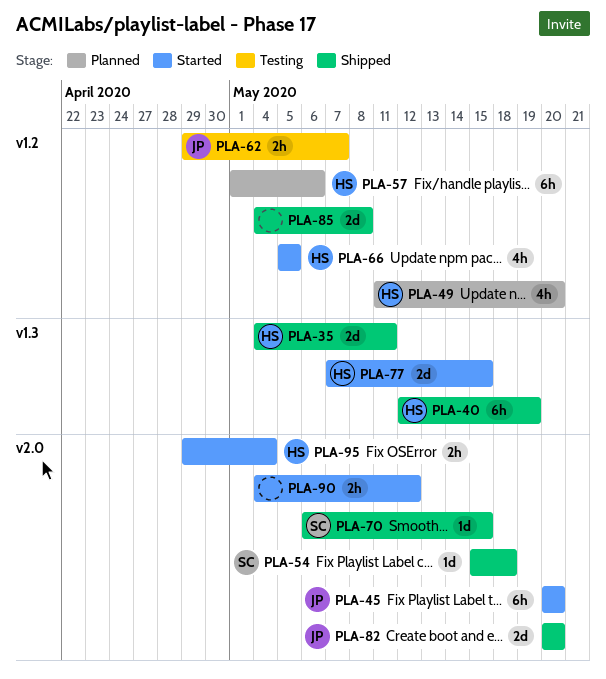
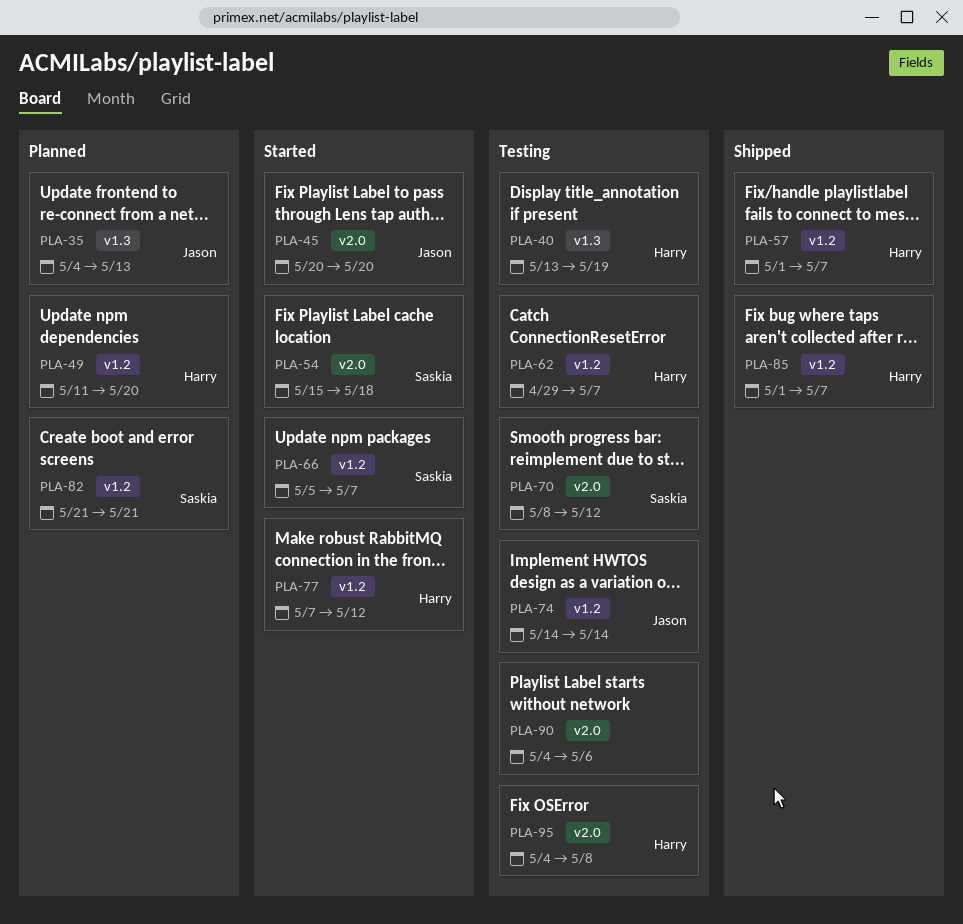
PLA-35, status: Shipped -> Planned
PLA-35, owner: Harry -> Jason
PLA-35, due: May 11 -> May 13
PLA-40, status: Shipped -> Testing
PLA-40, start: May 12 -> May 13
PLA-54, status: Shipped -> Started
PLA-57, status: Planned -> Shipped
PLA-57, due: May 6 -> May 7
PLA-62, owner: Jason -> Harry
PLA-66, owner: Harry -> Saskia
PLA-66, due: May 5 -> May 7
PLA-70, status: Shipped -> Testing
PLA-70, start: May 6 -> May 8
PLA-70, due: May 15 -> May 12
PLA-74: none -> present
PLA-77, label: v1.3 -> v1.2
PLA-77, due: May 15 -> May 12
PLA-82, status: Shipped -> Planned
PLA-82, owner: Jason -> Saskia
PLA-82, label: v2.0 -> v1.2
PLA-82, start: May 20 -> May 21
PLA-82, due: May 20 -> May 21
PLA-85, owner: none -> Harry
PLA-85, start: May 4 -> May 1
PLA-85, due: May 8 -> May 7
PLA-90, status: Started -> Testing
PLA-90, due: May 12 -> May 6
PLA-95, status: Started -> Testing
PLA-95, start: Apr 29 -> May 4
PLA-95, due: May 4 -> May 8

